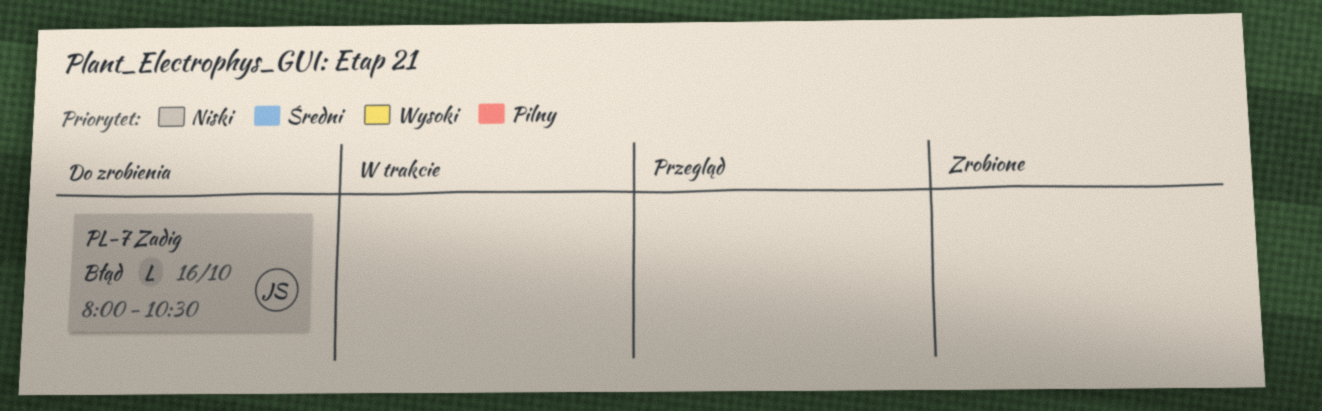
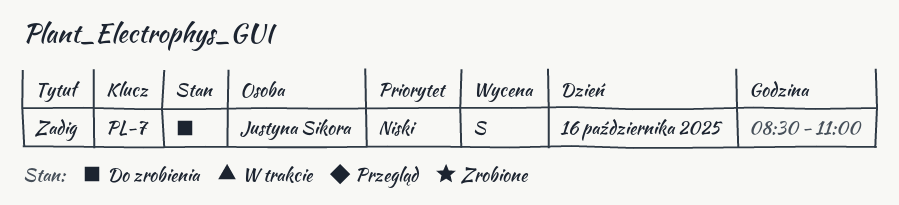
PL-7, estimate: L -> S
PL-7, begins: 08:00 -> 08:30
PL-7, ends: 10:30 -> 11:00

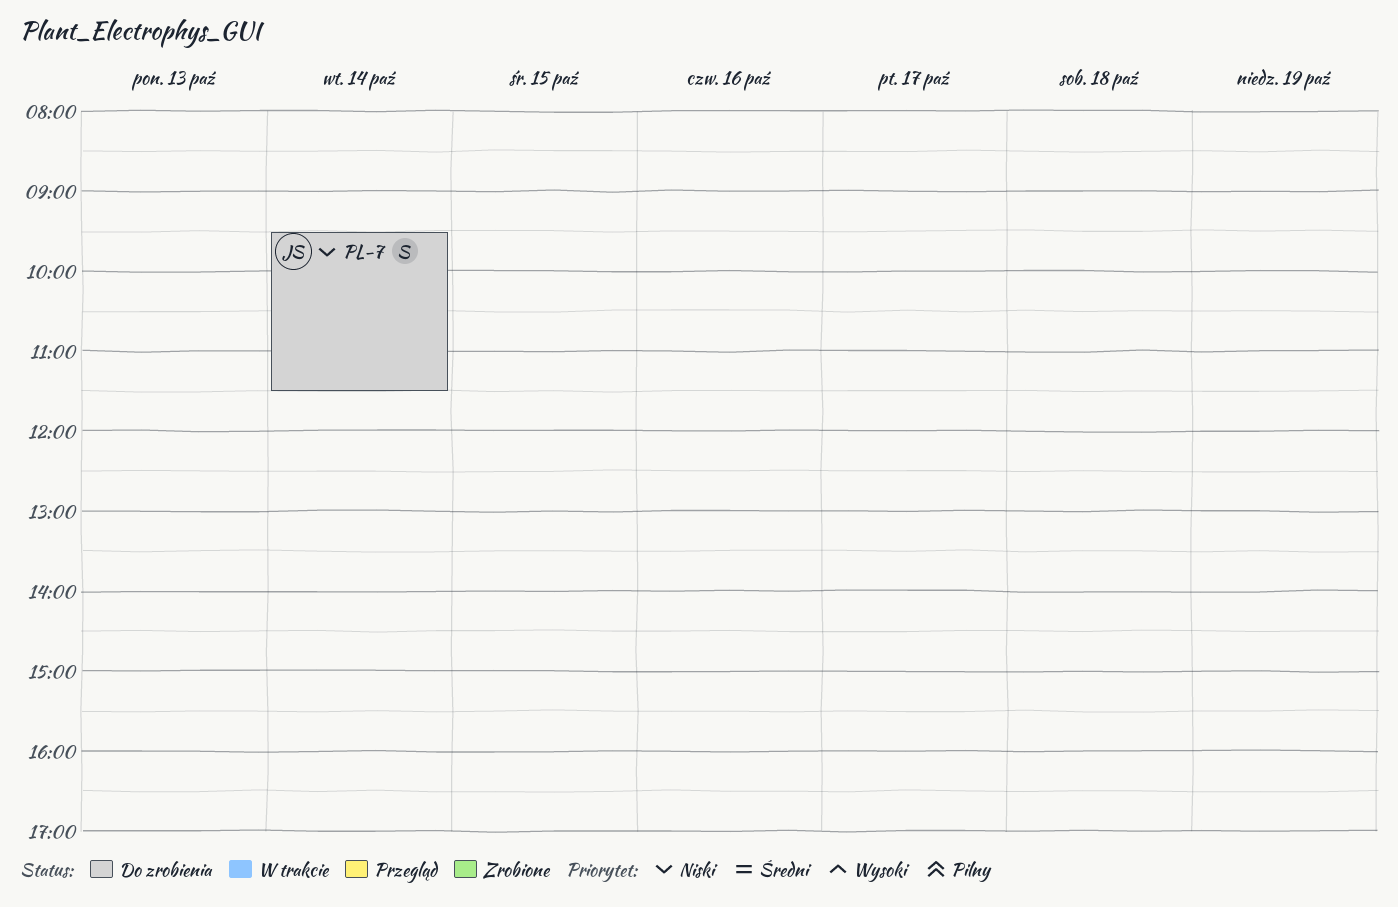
PL-7, day: Oct 16 -> Oct 14
PL-7, begins: 08:30 -> 09:30
PL-7, ends: 11:00 -> 11:30

